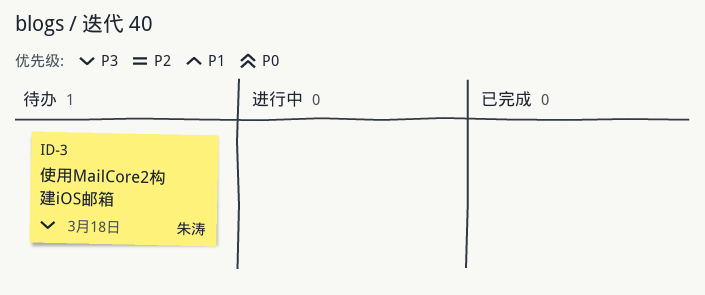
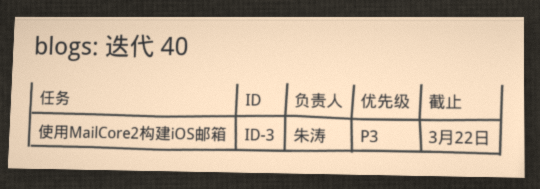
ID-3, due: Mar 18 -> Mar 22

